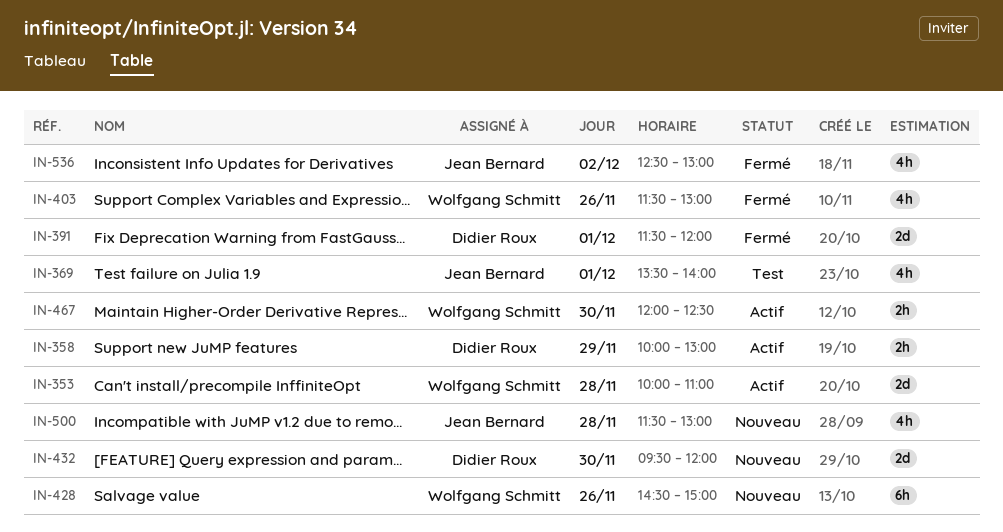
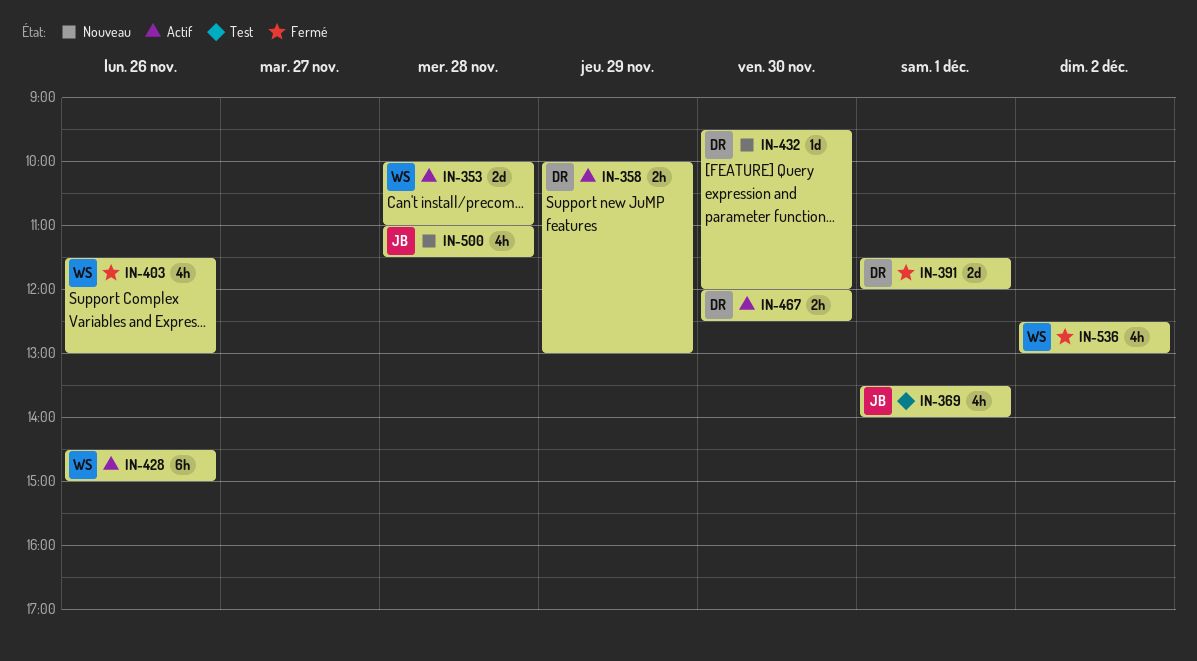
IN-428, status: Nouveau -> Actif
IN-432, estimate: 2d -> 1d
IN-467, owner: Wolfgang Schmitt -> Didier Roux
IN-500, begins: 11:30 -> 11:00
IN-500, ends: 13:00 -> 11:30
IN-536, owner: Jean Bernard -> Wolfgang Schmitt

